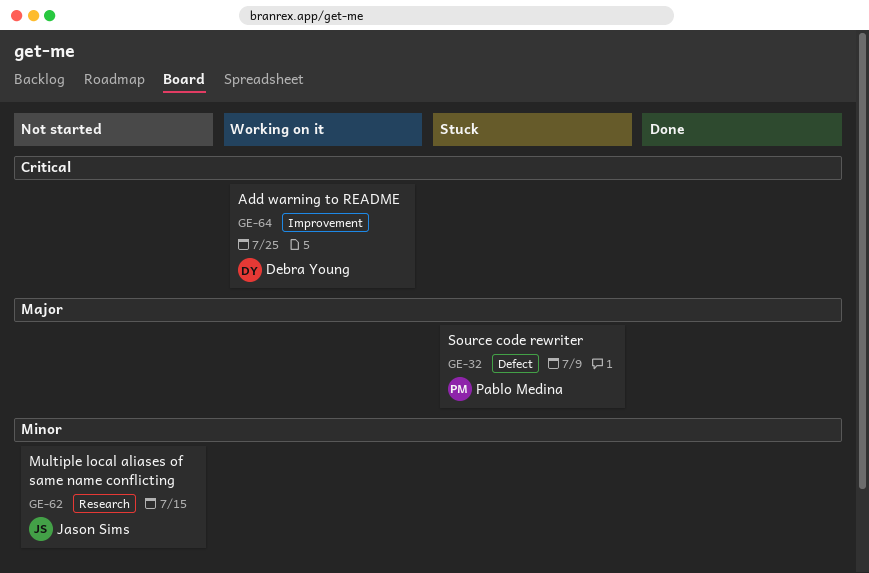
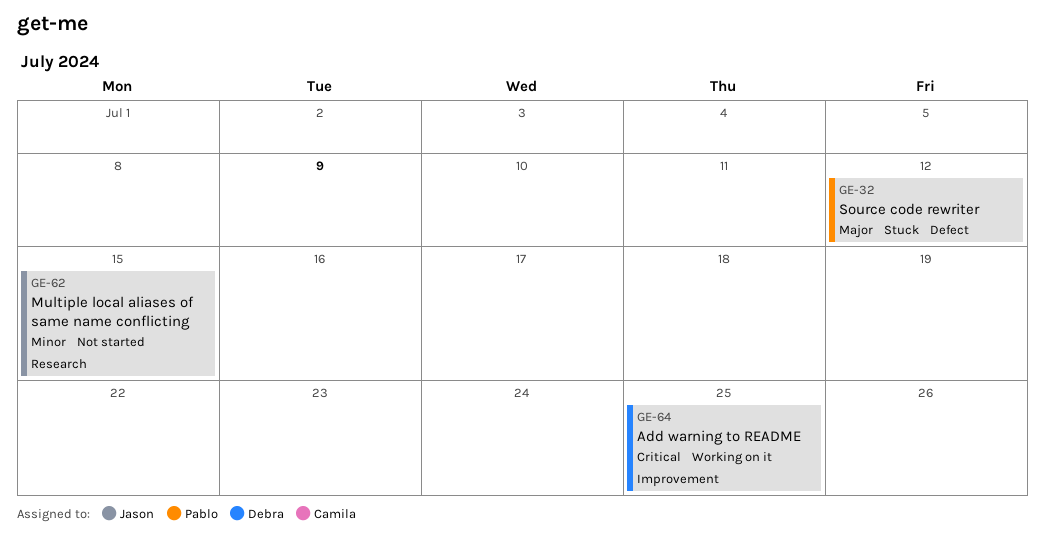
GE-32, due: Jul 9 -> Jul 12

